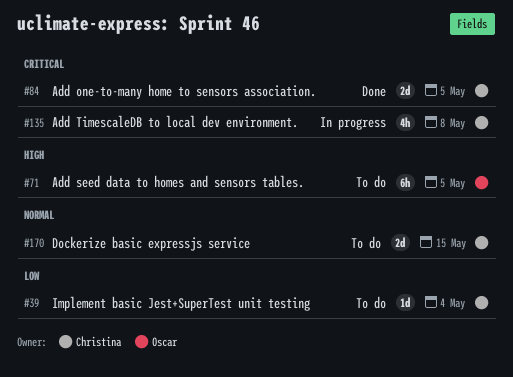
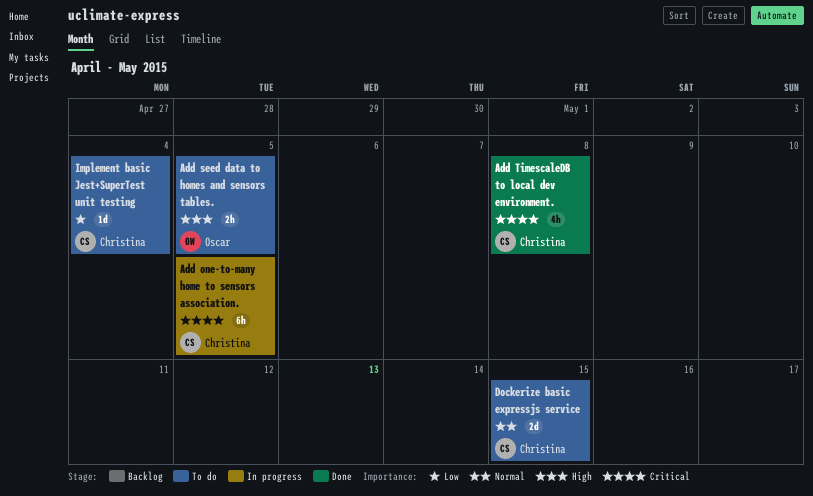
Add one-to-many home to sensors association., status: Done -> In progress
Add one-to-many home to sensors association., estimate: 2d -> 6h
Add seed data to homes and sensors tables., estimate: 6h -> 2h
Add TimescaleDB to local dev environment., status: In progress -> Done

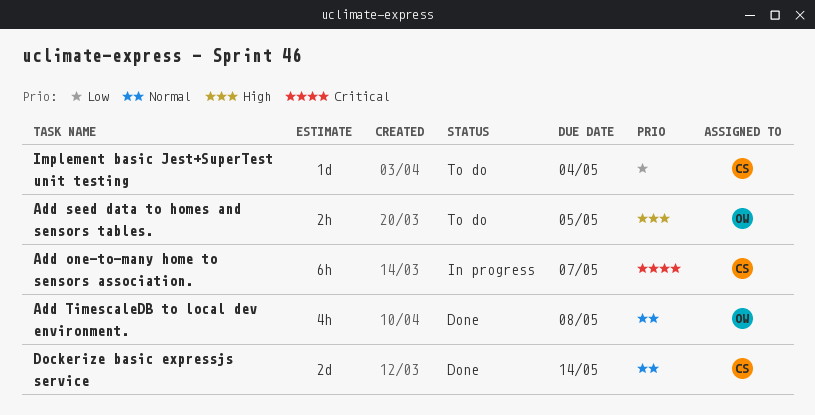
Add one-to-many home to sensors association., due: May 5 -> May 7
Add TimescaleDB to local dev environment., owner: Christina -> Oscar
Add TimescaleDB to local dev environment., priority: Critical -> Normal
Dockerize basic expressjs service, status: To do -> Done
Dockerize basic expressjs service, due: May 15 -> May 14

